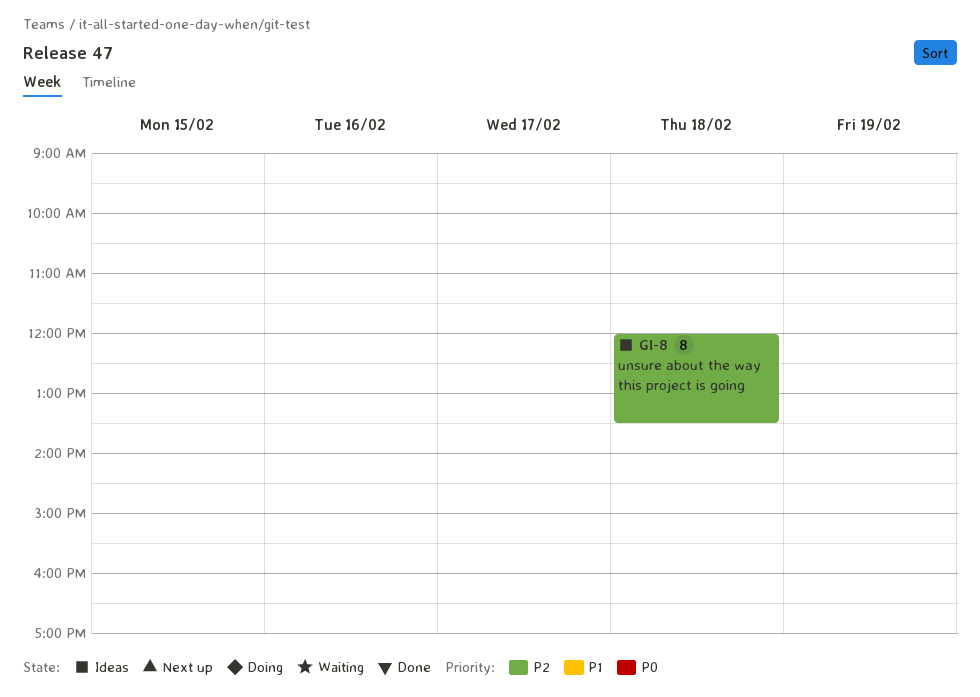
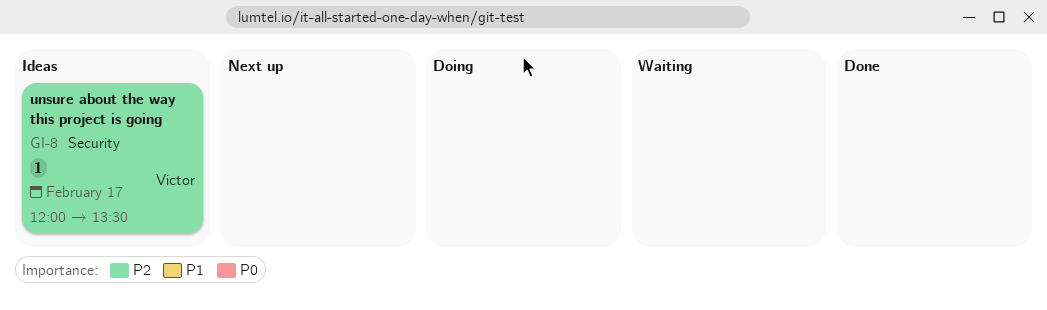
GI-8, estimate: 8 -> 1
GI-8, day: Feb 18 -> Feb 17

